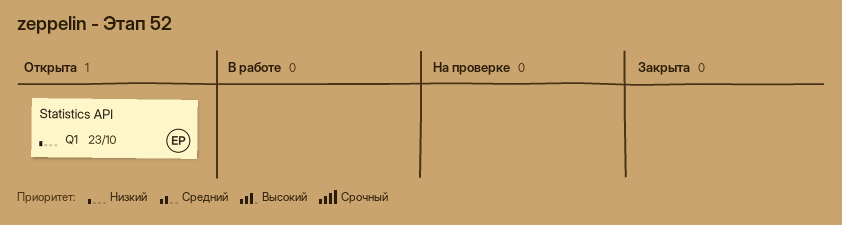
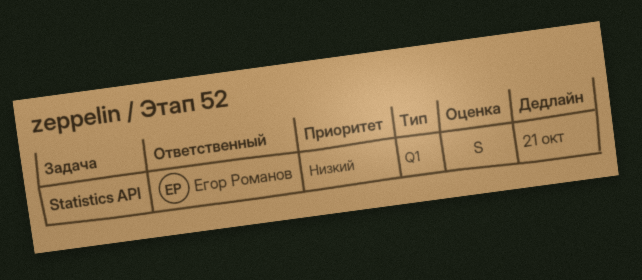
Statistics API, due: Oct 23 -> Oct 21

